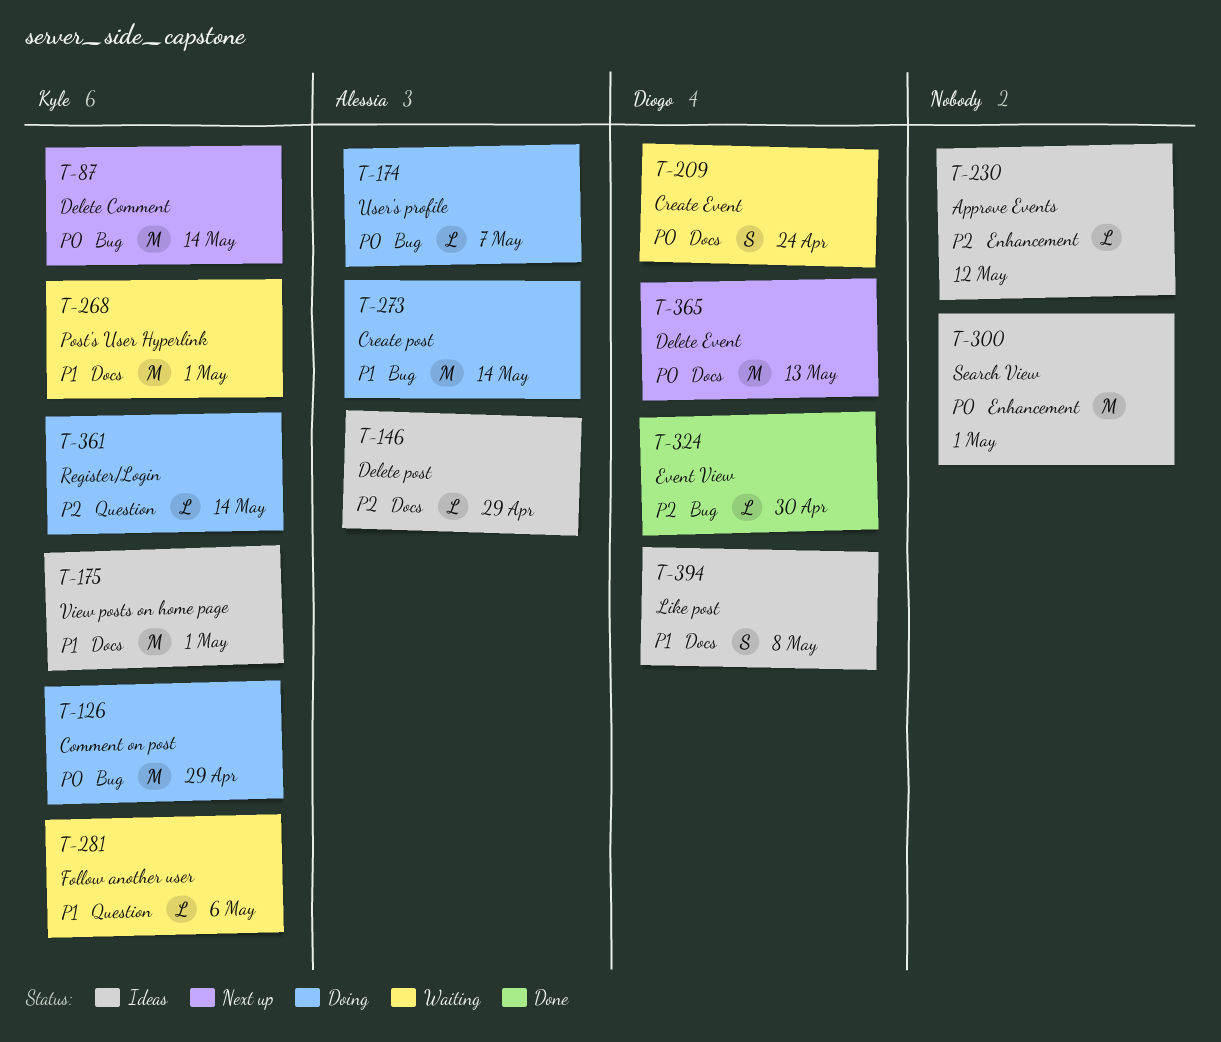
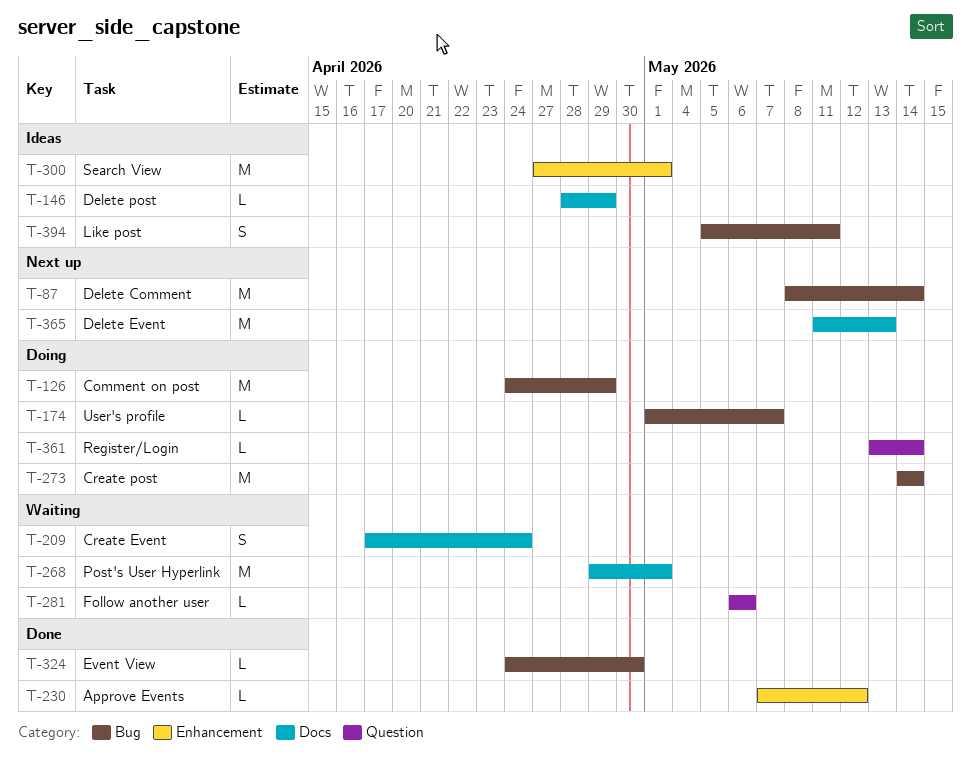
T-175: present -> none
T-230, status: Ideas -> Done
T-394, label: Docs -> Bug
T-394, due: May 8 -> May 11

